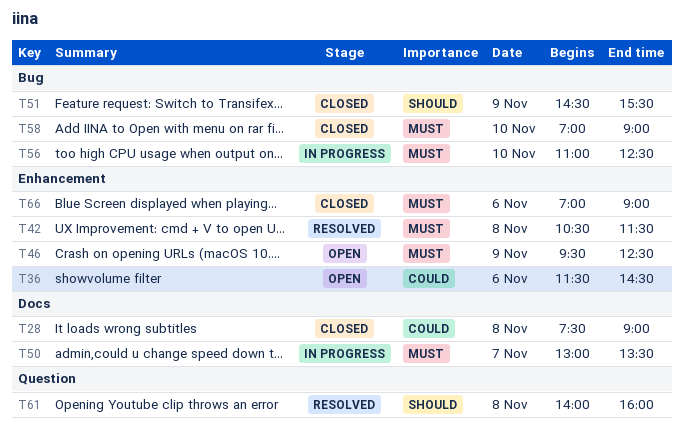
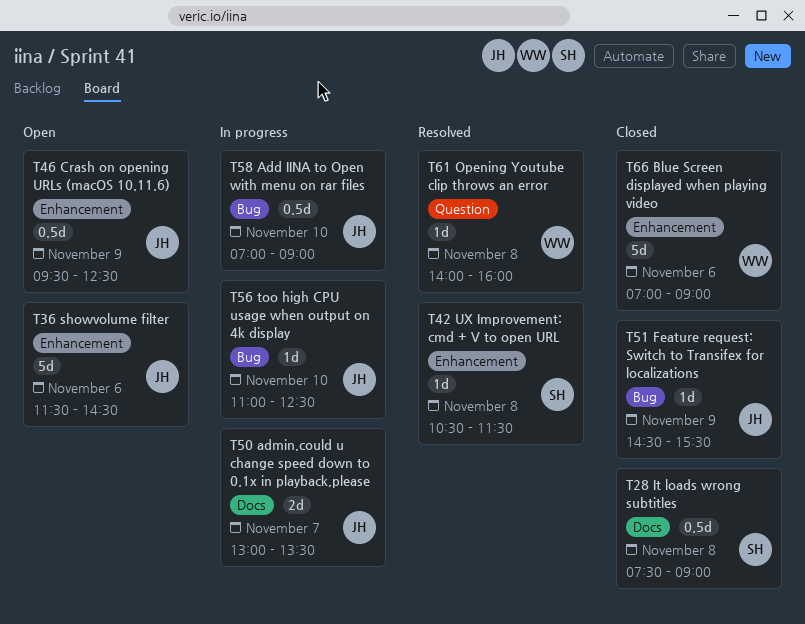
T58, status: Closed -> In progress

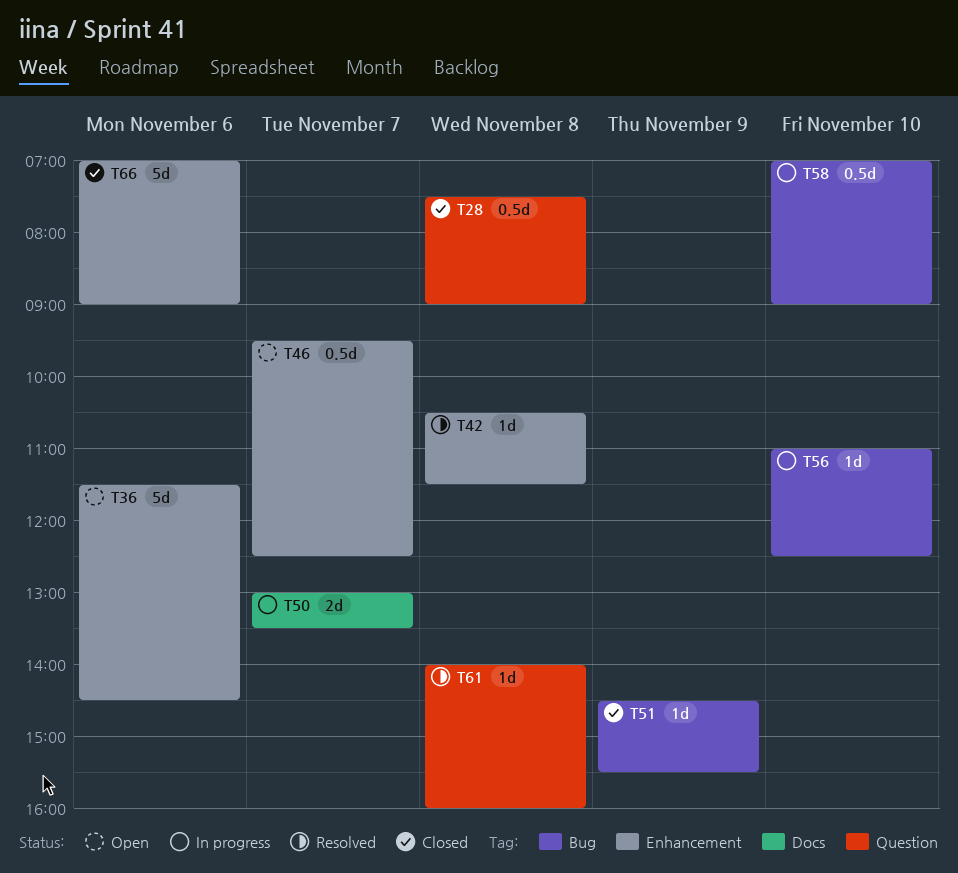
T28, label: Docs -> Question
T46, day: Nov 9 -> Nov 7

